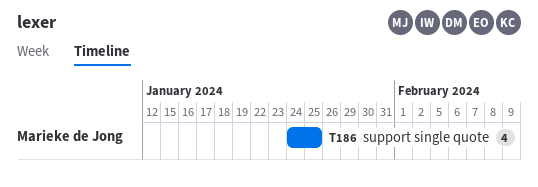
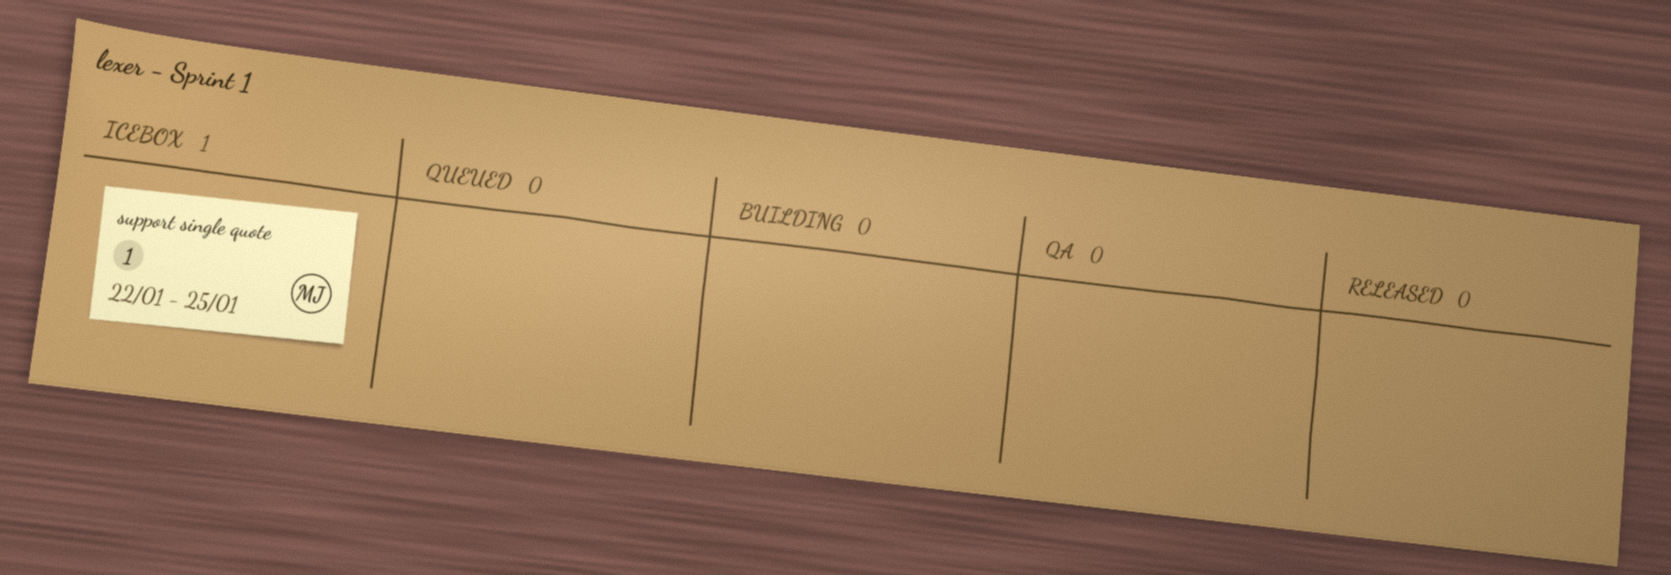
support single quote, estimate: 4 -> 1
support single quote, start: Jan 24 -> Jan 22

